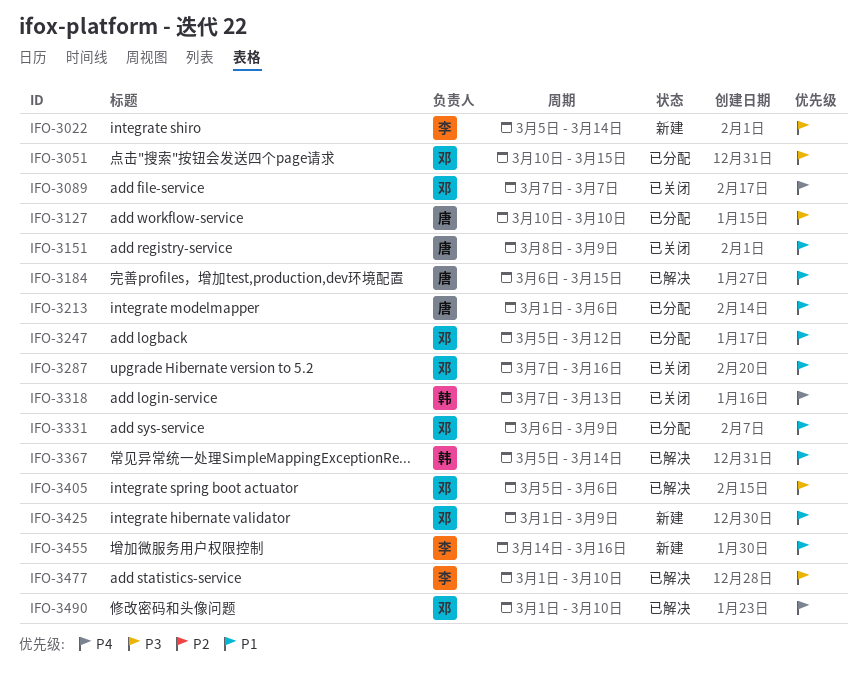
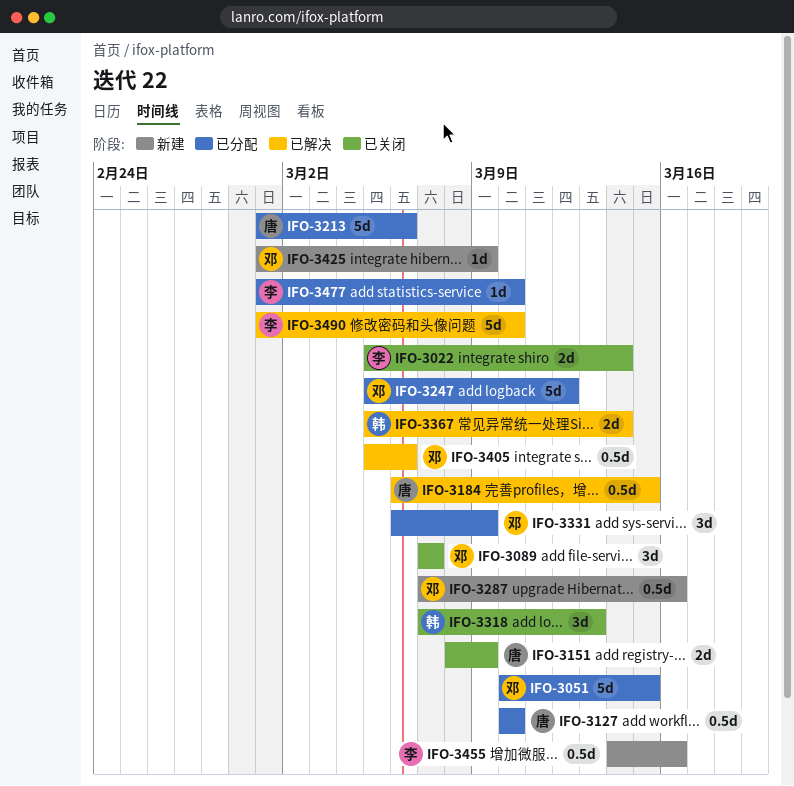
IFO-3022, status: 新建 -> 已关闭
IFO-3287, status: 已关闭 -> 新建
IFO-3477, status: 已解决 -> 已分配
IFO-3490, owner: 邓 -> 李

